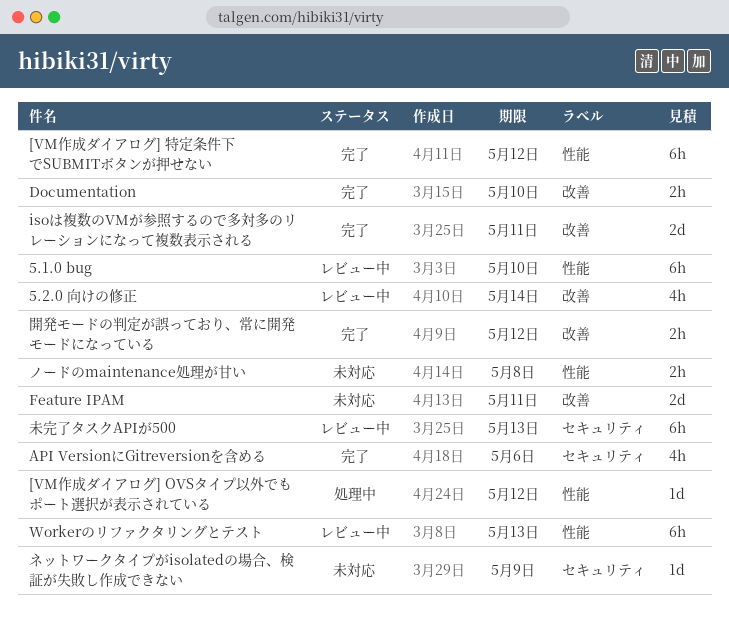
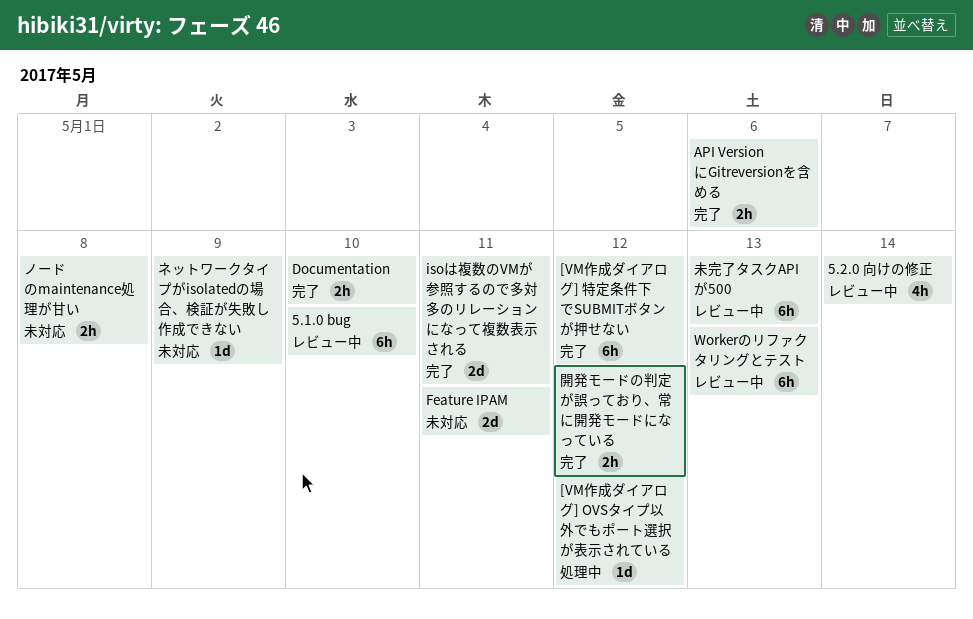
API VersionにGitreversionを含める, estimate: 4h -> 2h

